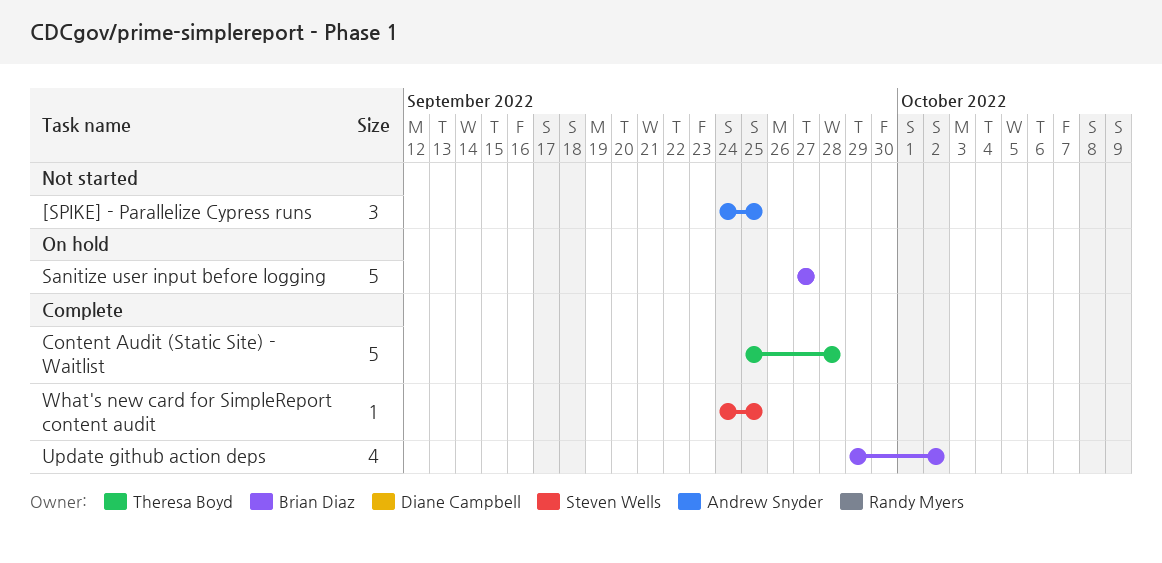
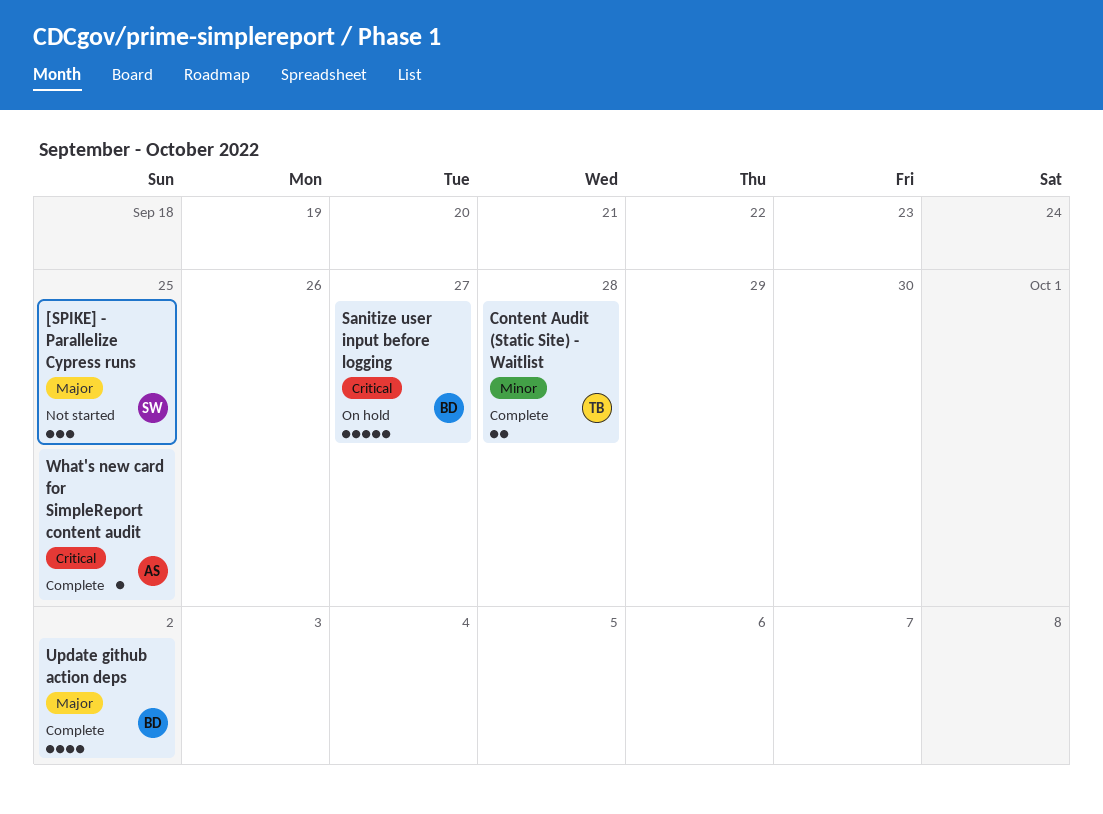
[SPIKE] - Parallelize Cypress runs, owner: Andrew Snyder -> Steven Wells
Content Audit (Static Site) - Waitlist, estimate: 5 -> 2
What's new card for SimpleReport content audit, owner: Steven Wells -> Andrew Snyder

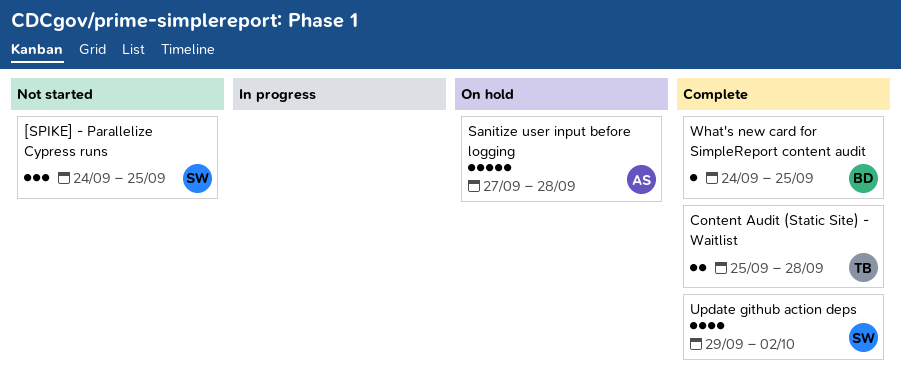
Sanitize user input before logging, owner: BD -> AS
Sanitize user input before logging, due: Sep 27 -> Sep 28
Update github action deps, owner: BD -> SW
What's new card for SimpleReport content audit, owner: AS -> BD

